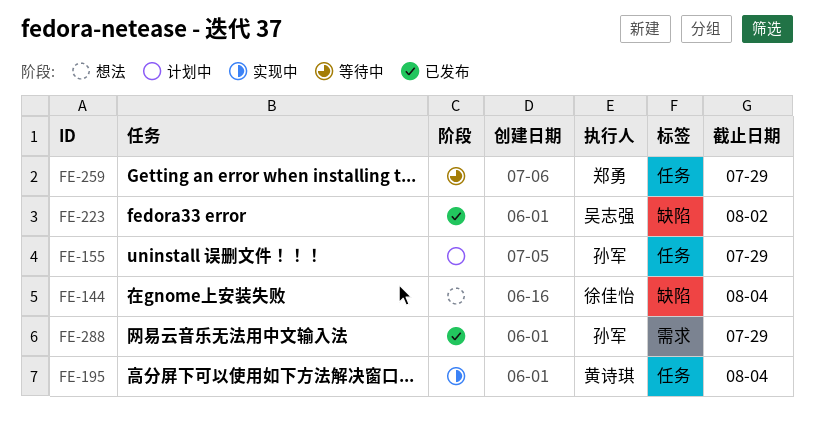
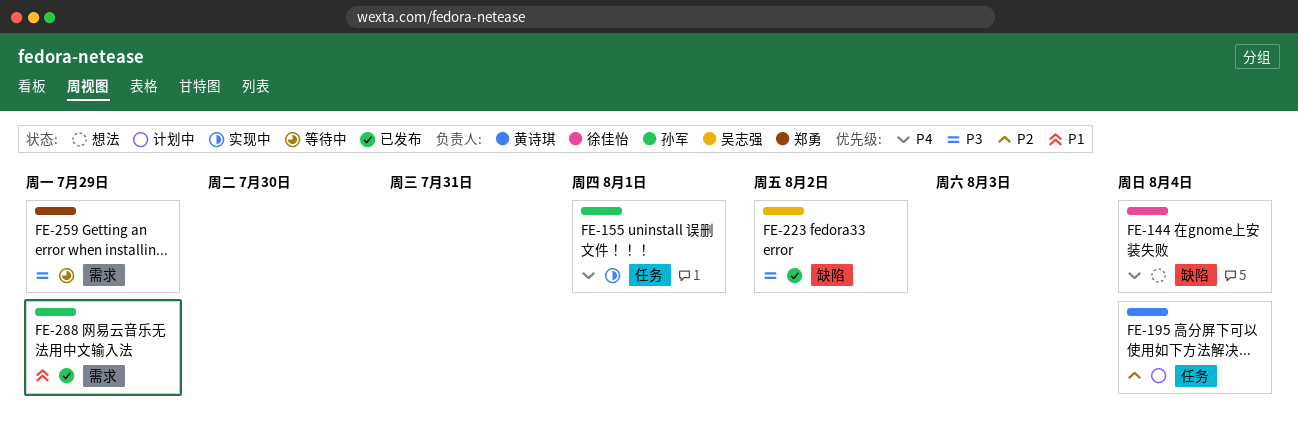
FE-155, status: 计划中 -> 实现中
FE-155, due: Jul 29 -> Aug 1
FE-195, status: 实现中 -> 计划中
FE-259, label: 任务 -> 需求

